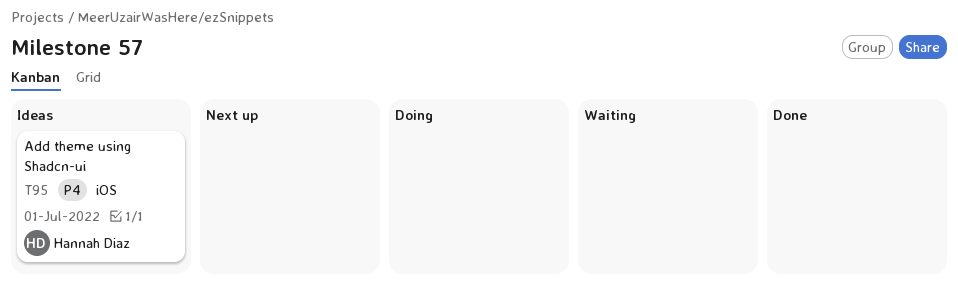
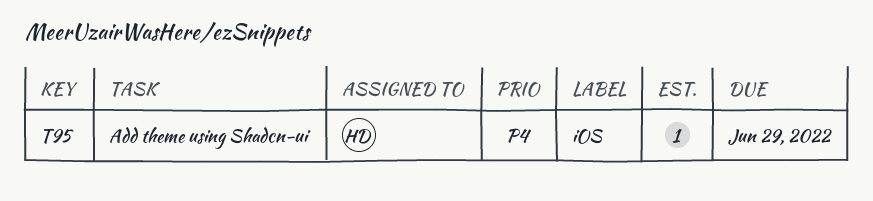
T95, due: Jul 1 -> Jun 29

